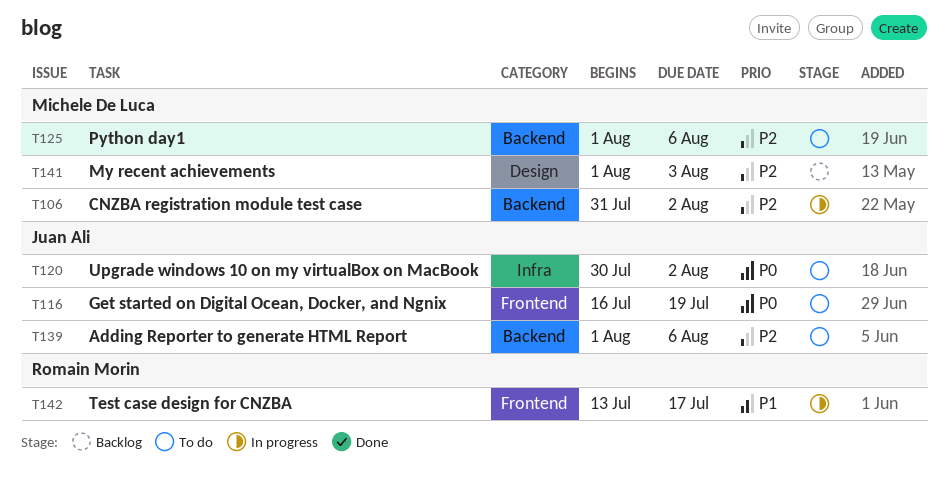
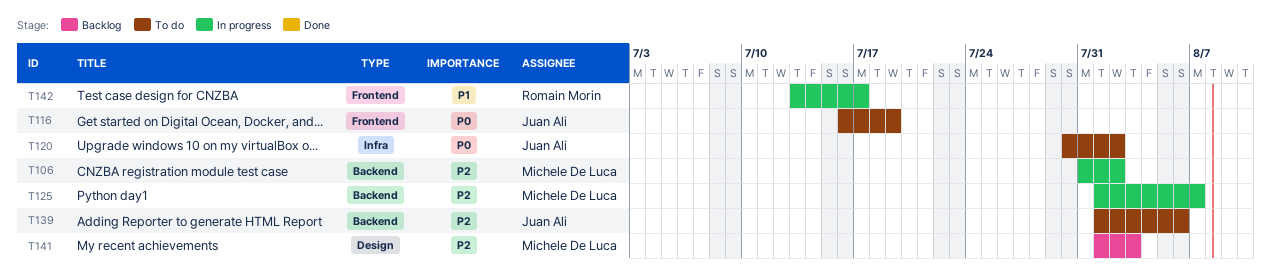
T125, status: To do -> In progress
T125, due: Aug 6 -> Aug 7

